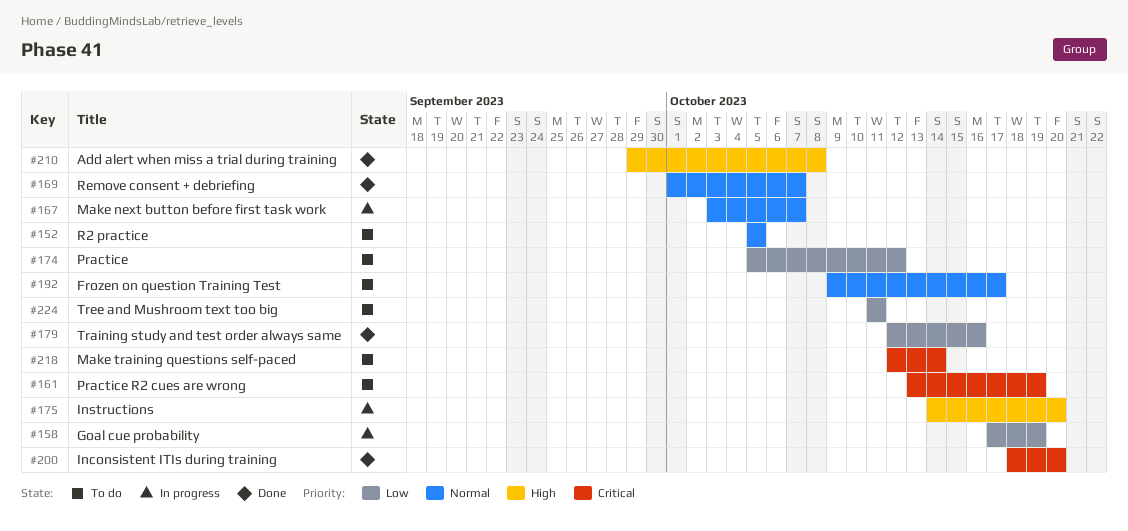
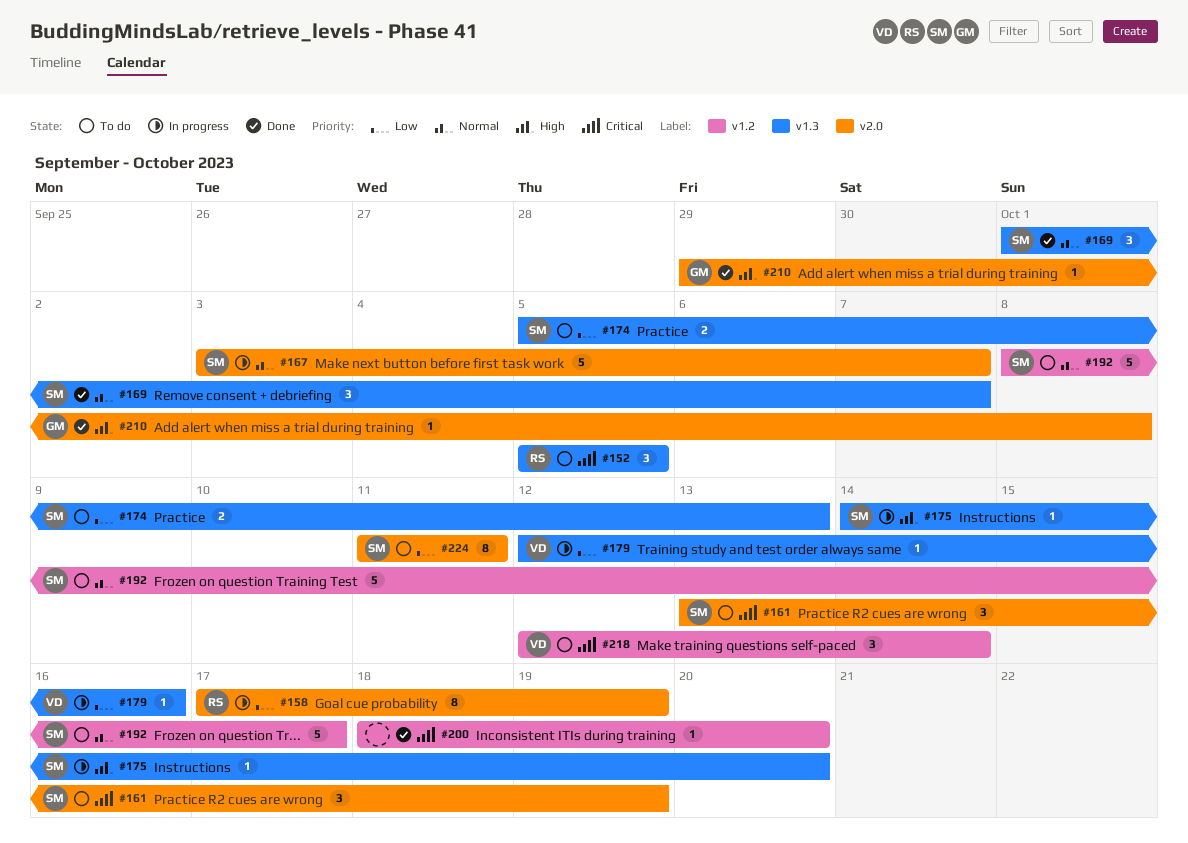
#152, priority: Normal -> Critical
#174, due: Oct 12 -> Oct 13
#179, status: Done -> In progress
#192, start: Oct 9 -> Oct 8

